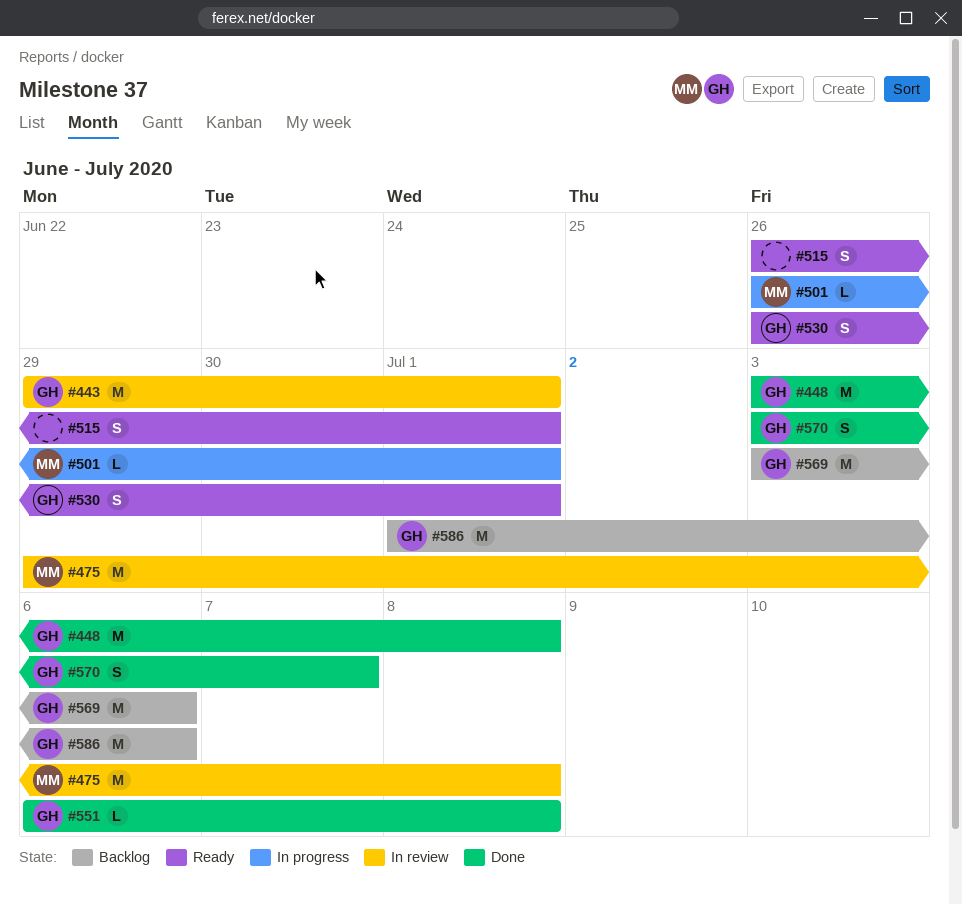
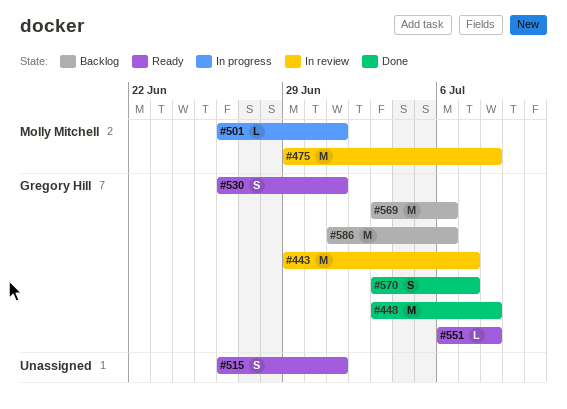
#443, due: Jul 1 -> Jul 7
#551, status: Done -> Ready

